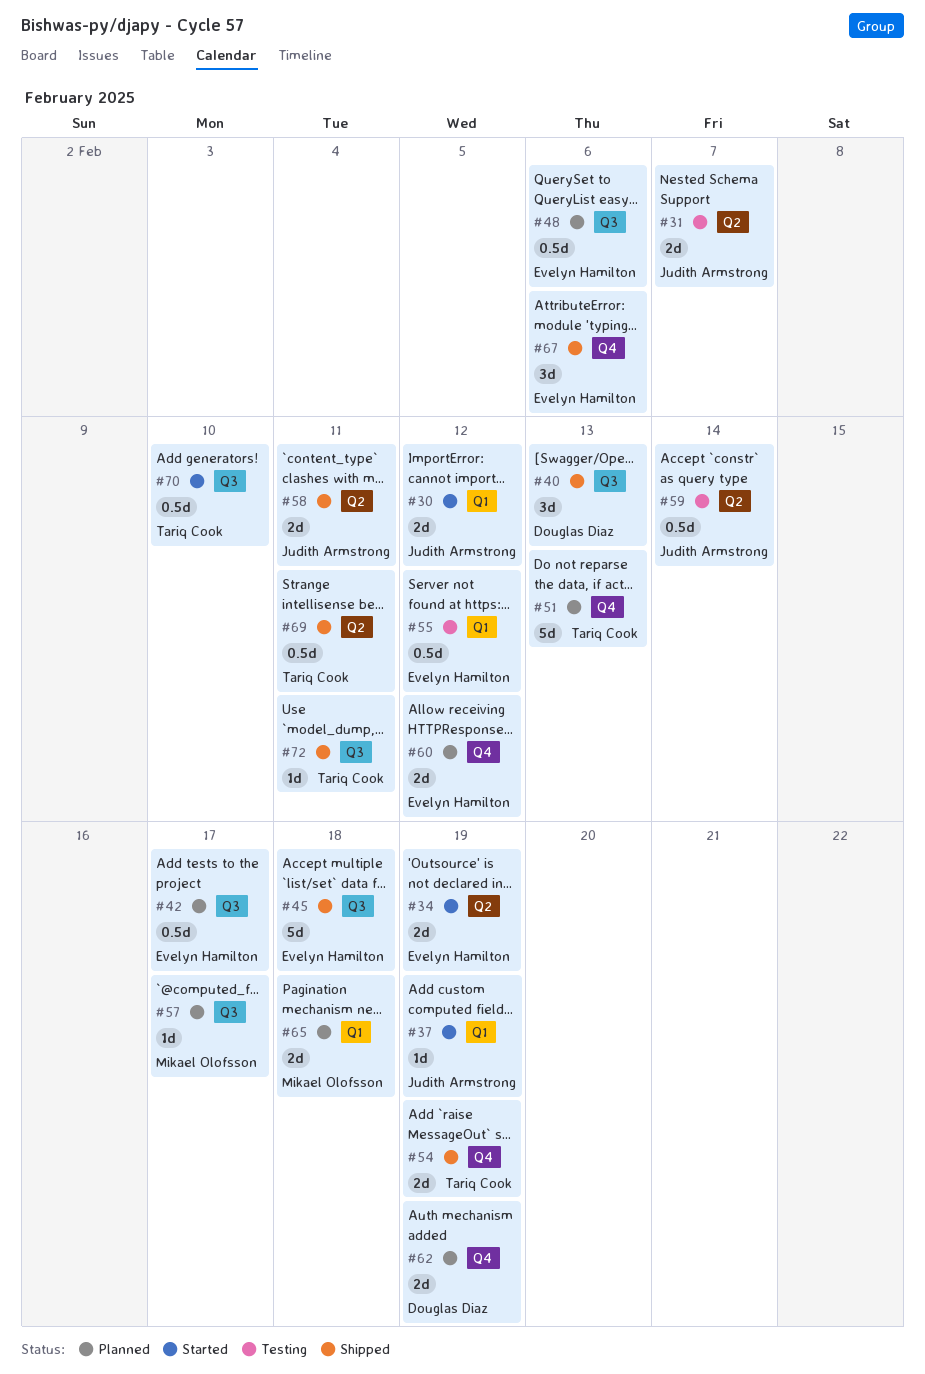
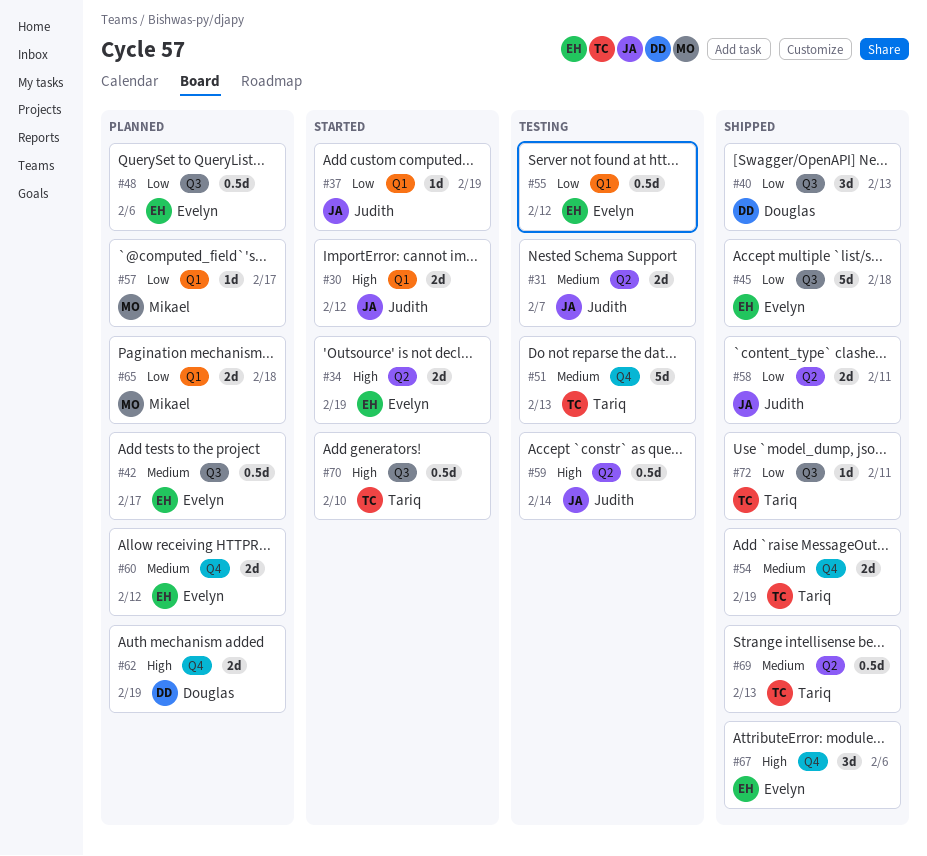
#51, status: Planned -> Testing
#57, label: Q3 -> Q1
#69, due: Feb 11 -> Feb 13

